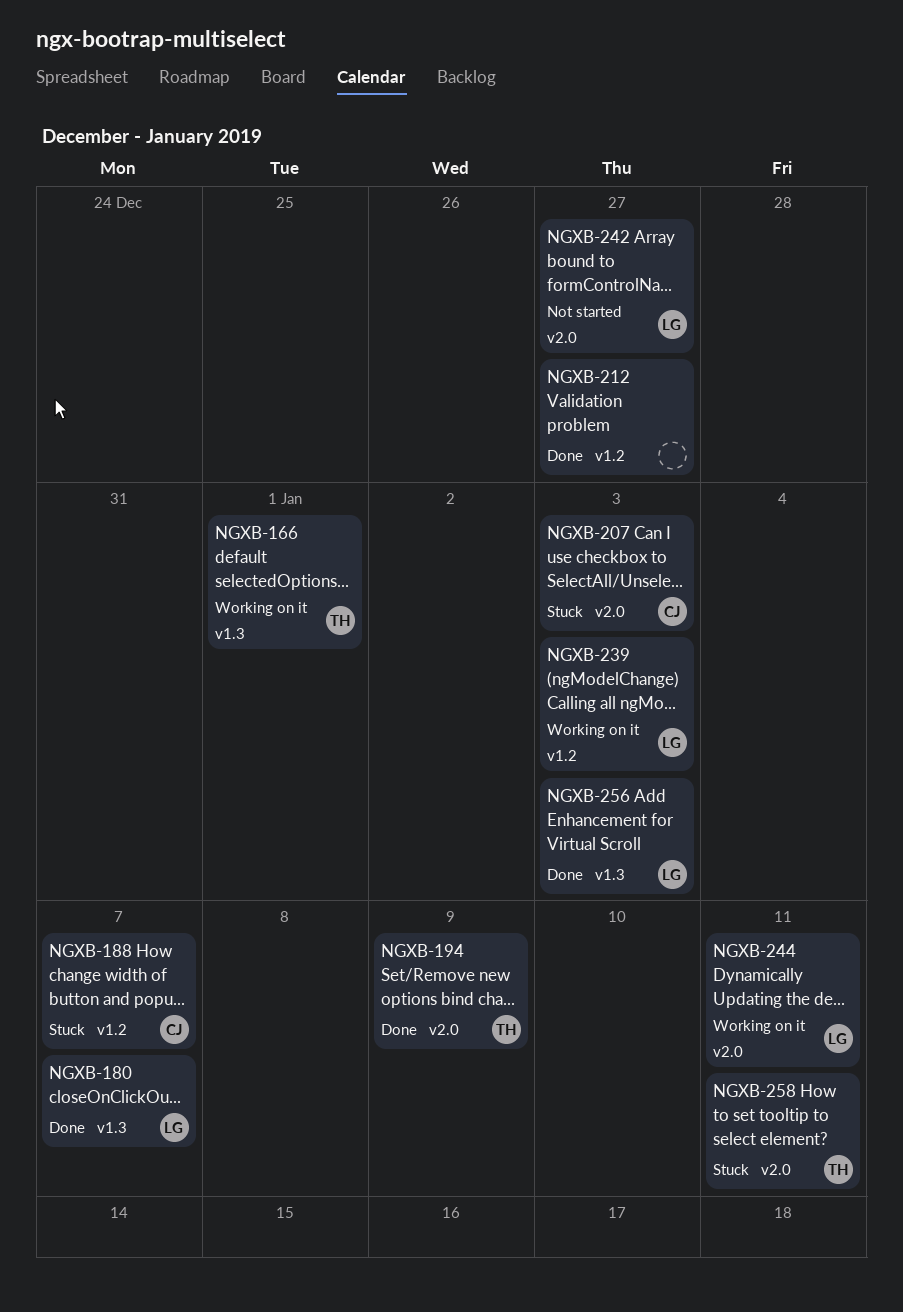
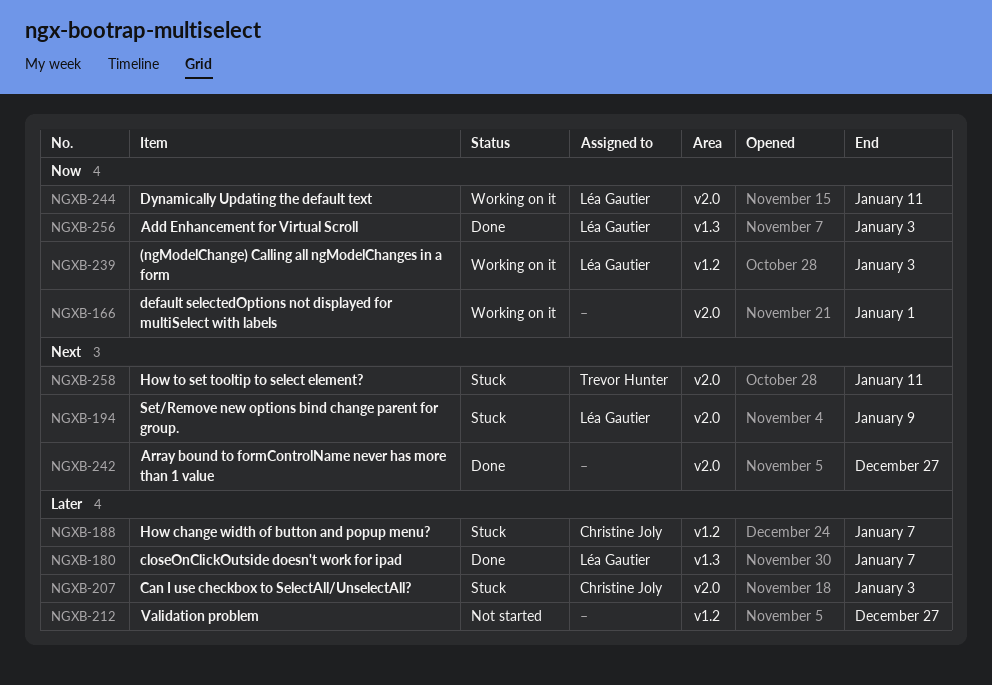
NGXB-166, owner: Trevor Hunter -> none
NGXB-166, label: v1.3 -> v2.0
NGXB-194, status: Done -> Stuck
NGXB-194, owner: Trevor Hunter -> Léa Gautier
NGXB-212, status: Done -> Not started
NGXB-242, status: Not started -> Done
NGXB-242, owner: Léa Gautier -> none

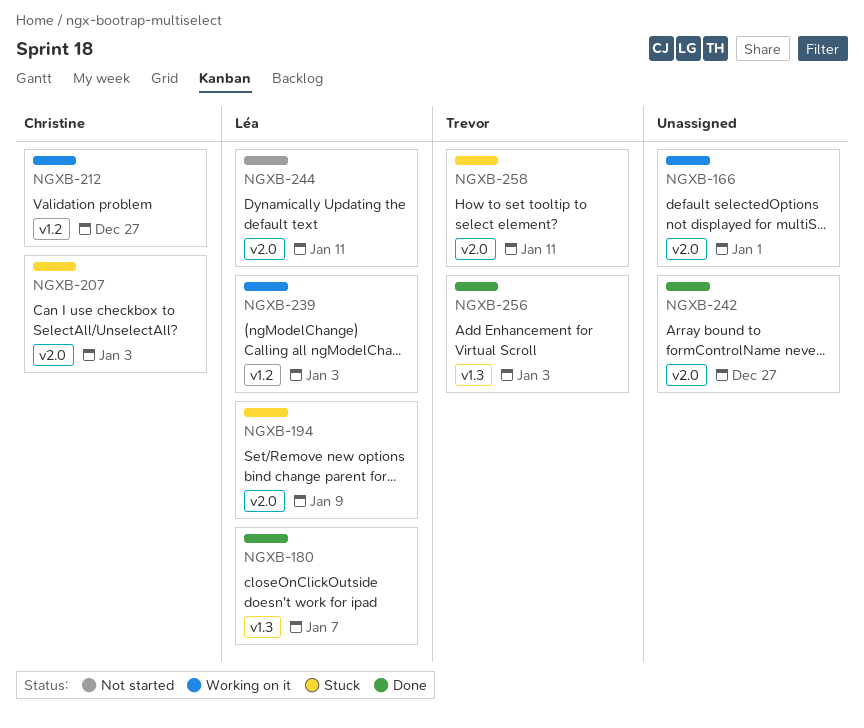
NGXB-188: present -> none
NGXB-212, status: Not started -> Working on it
NGXB-212, owner: none -> Christine Joly
NGXB-244, status: Working on it -> Not started
NGXB-256, owner: Léa Gautier -> Trevor Hunter

